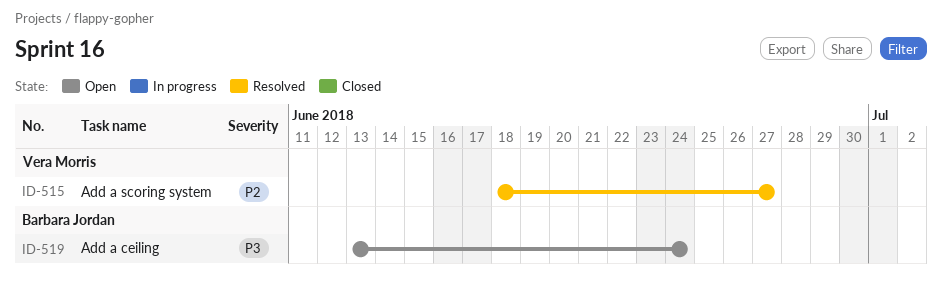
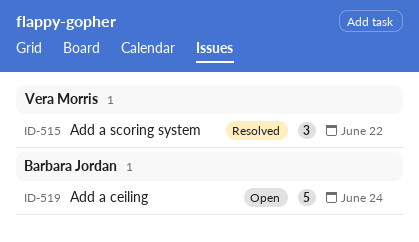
ID-515, due: Jun 27 -> Jun 22

